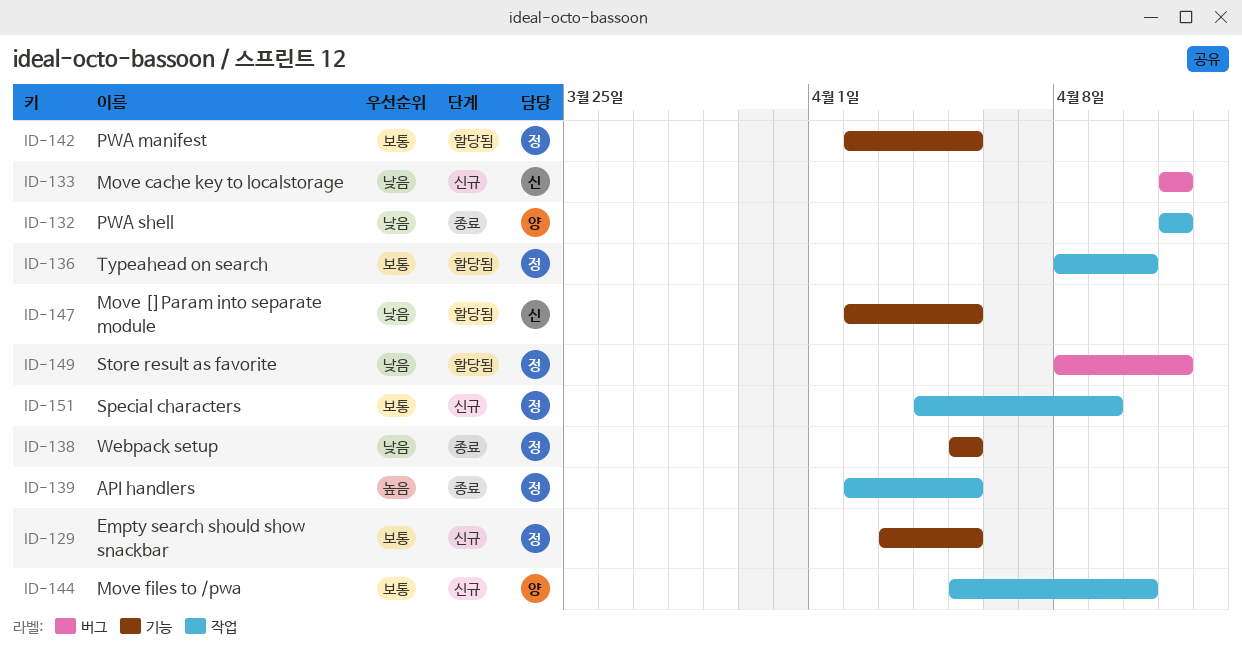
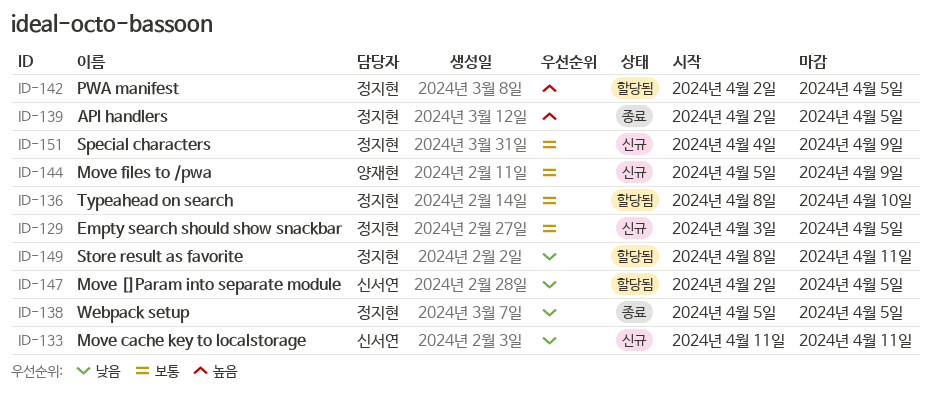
ID-132: present -> none
ID-142, priority: 보통 -> 높음
ID-144, due: Apr 10 -> Apr 9

